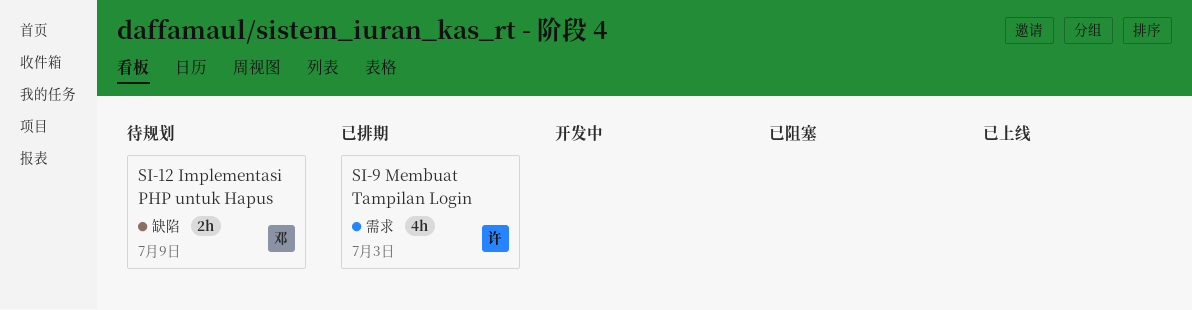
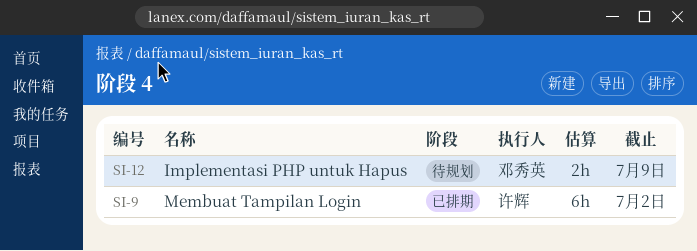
SI-9, estimate: 4h -> 6h
SI-9, due: Jul 3 -> Jul 2

